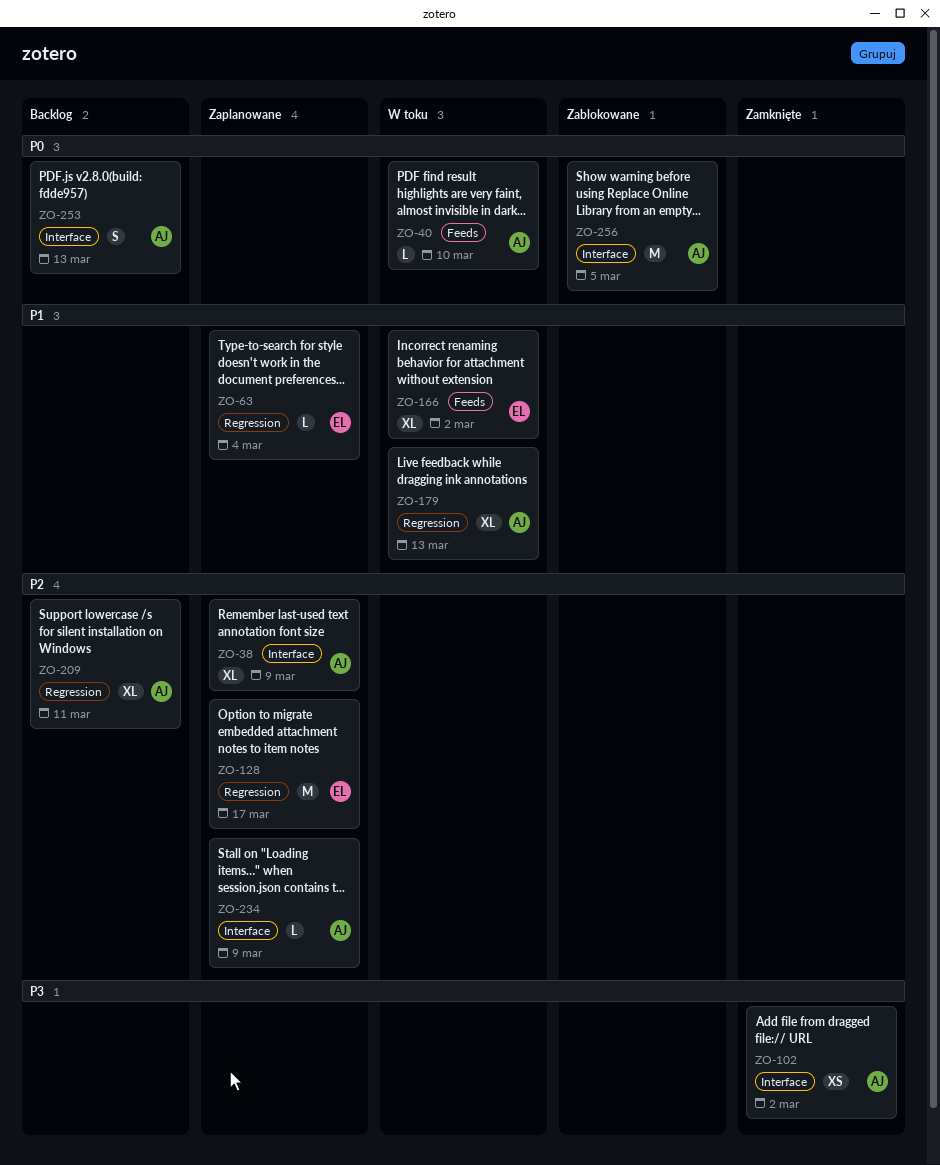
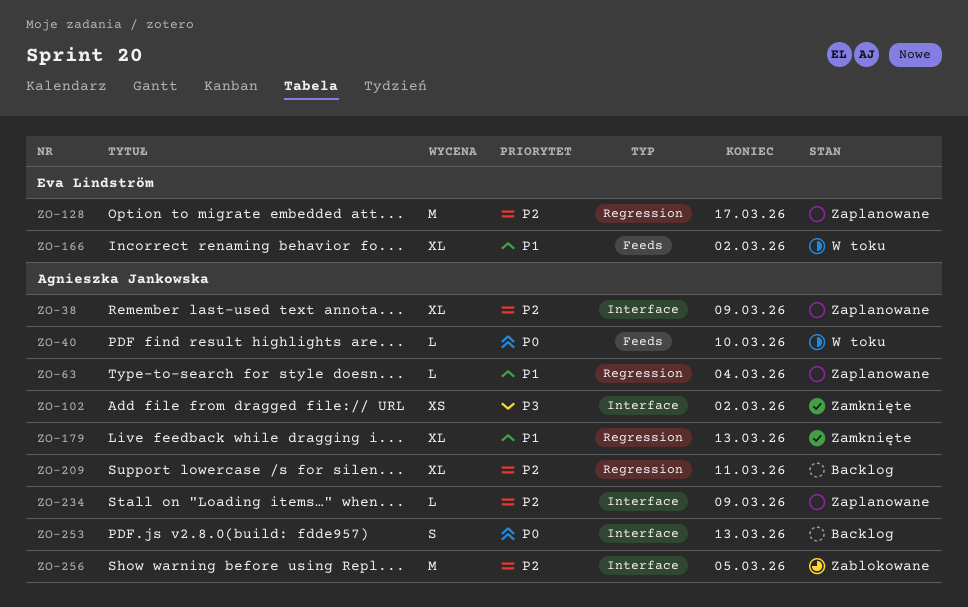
ZO-63, owner: Eva Lindström -> Agnieszka Jankowska
ZO-179, status: W toku -> Zamknięte
ZO-256, priority: P0 -> P2

